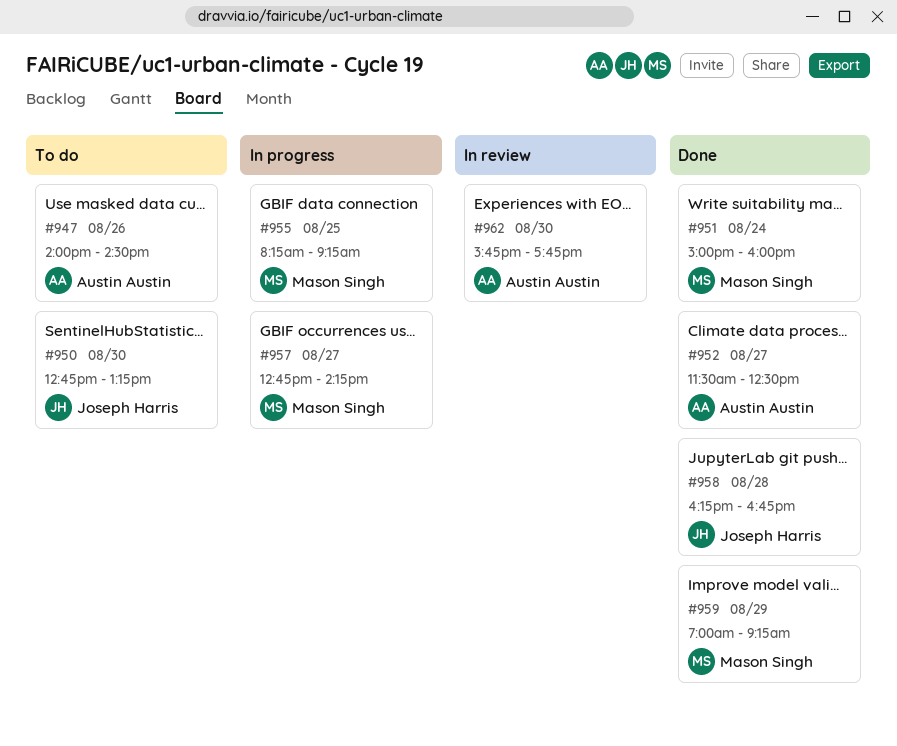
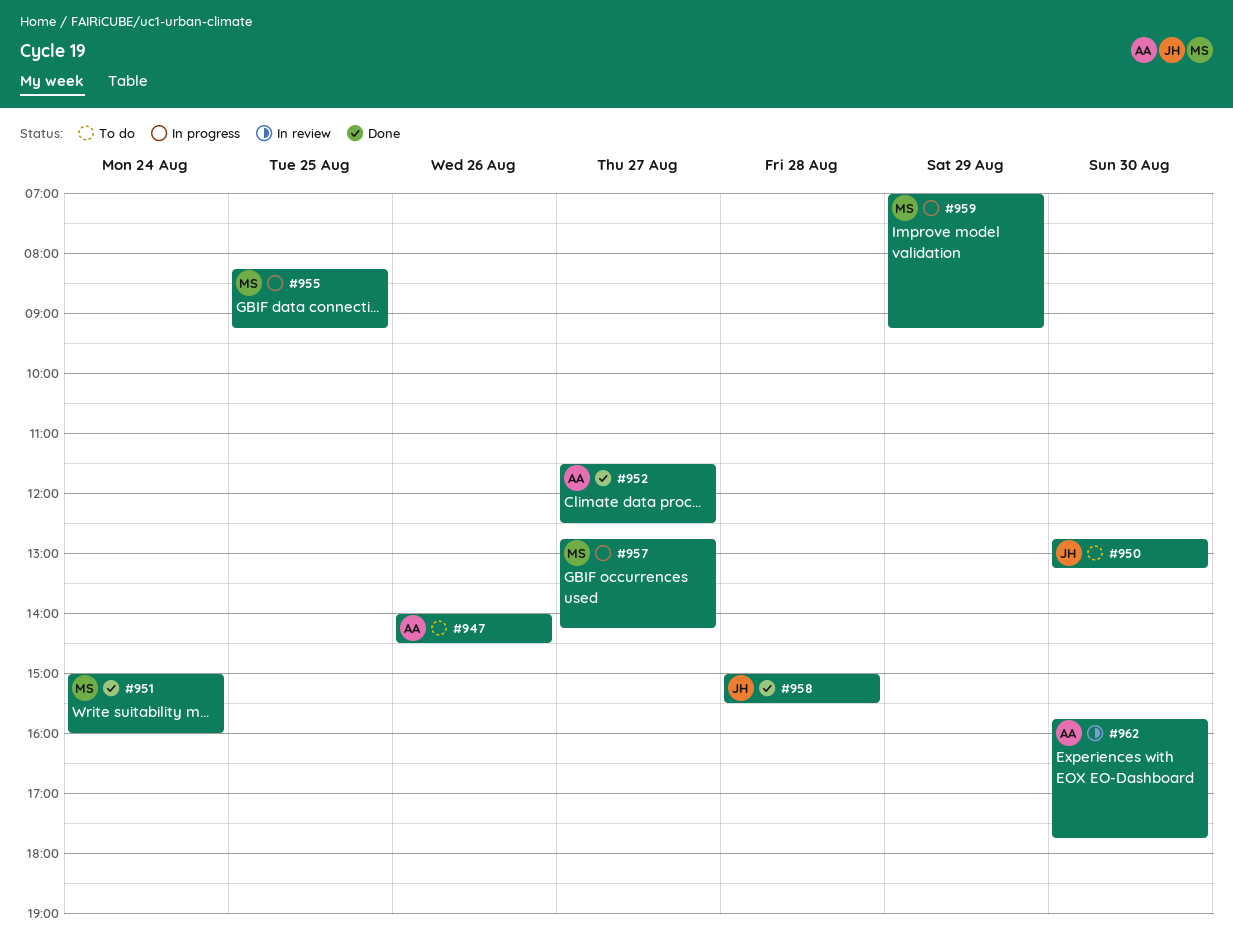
#958, begins: 16:15 -> 15:00
#958, ends: 16:45 -> 15:30
#959, status: Done -> In progress

